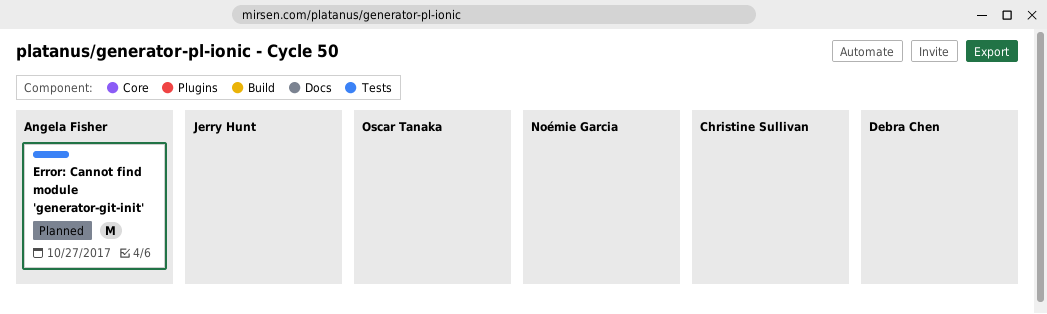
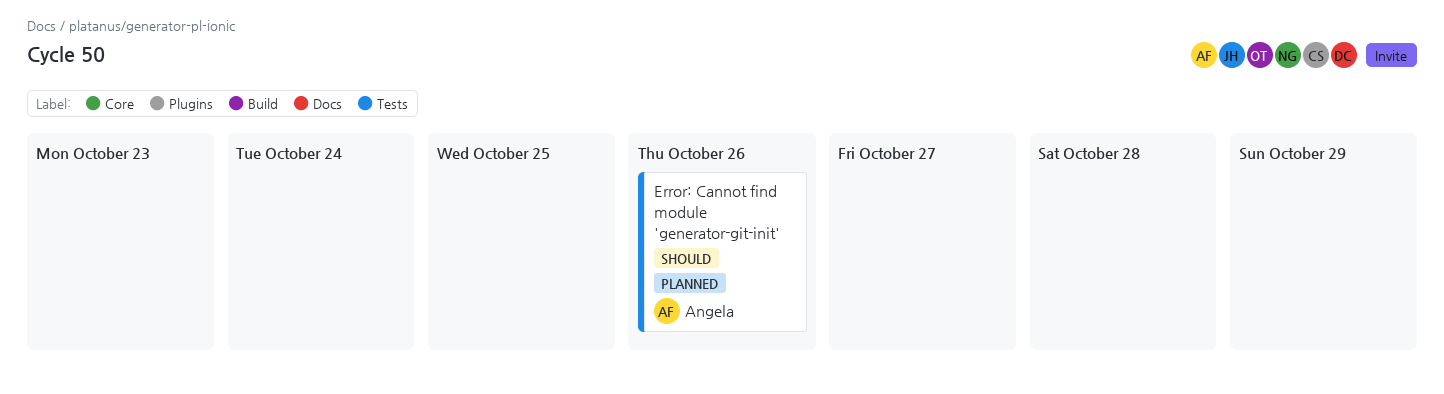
Error: Cannot find module 'generator-git-init', due: Oct 27 -> Oct 26

